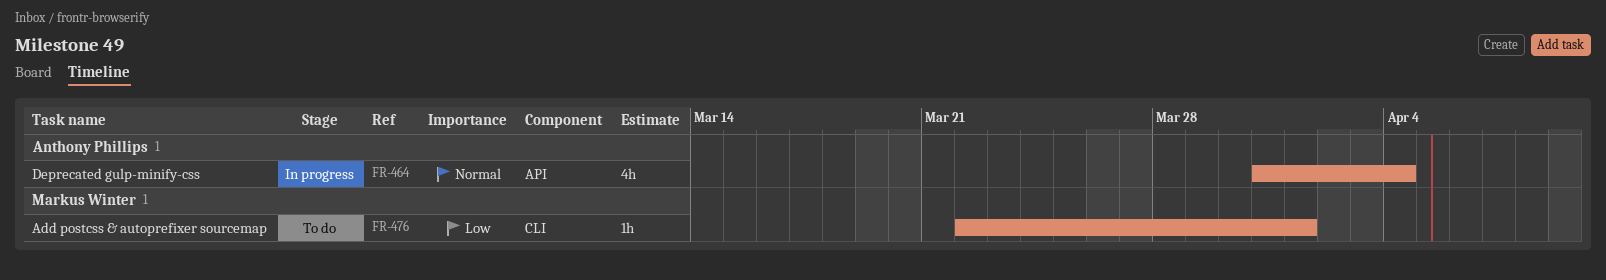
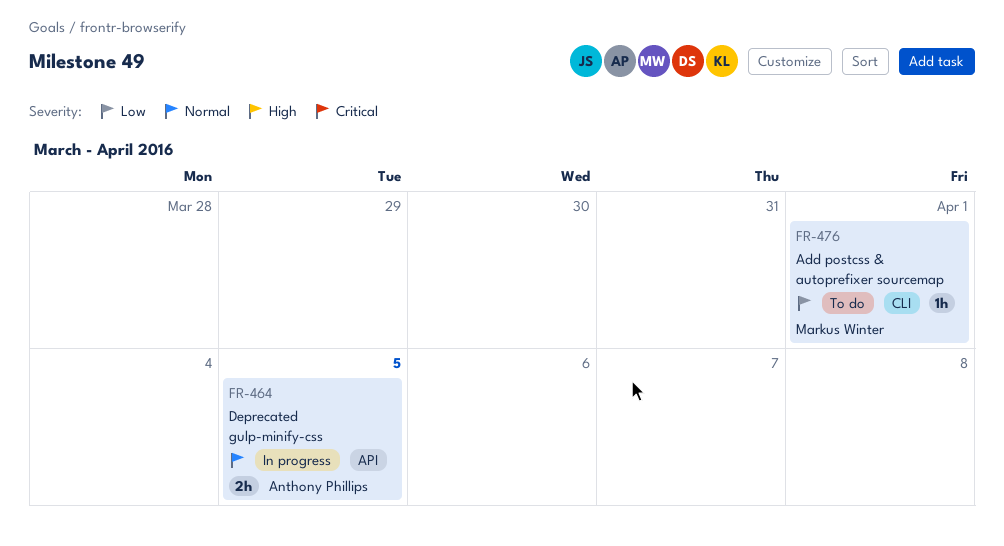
FR-464, estimate: 4h -> 2h
FR-464, due: Apr 4 -> Apr 5

